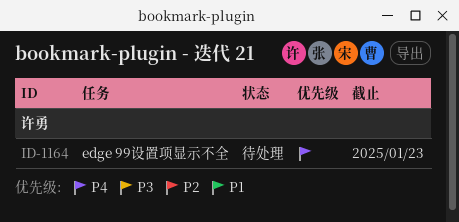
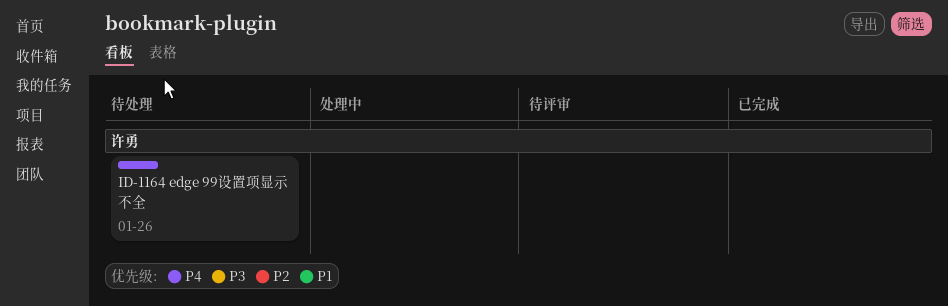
ID-1164, due: Jan 23 -> Jan 26

